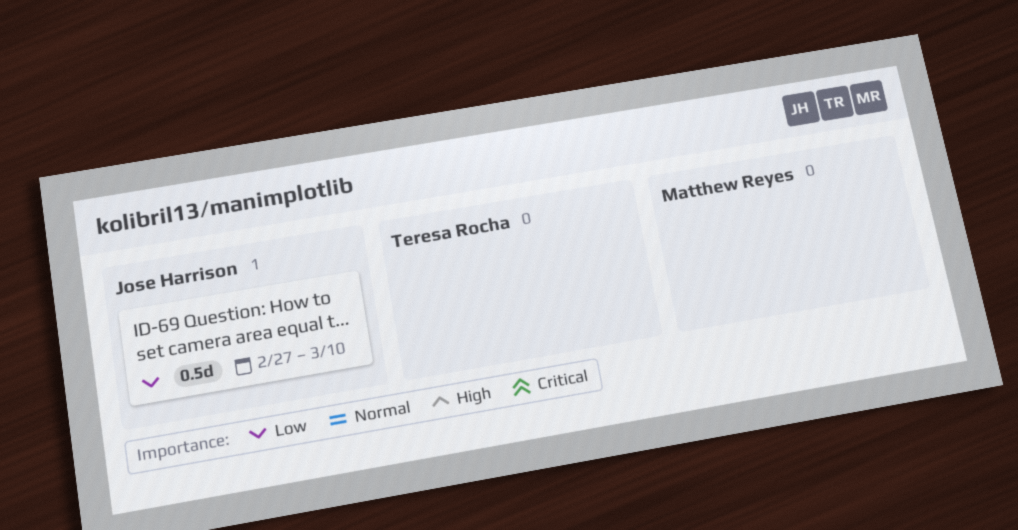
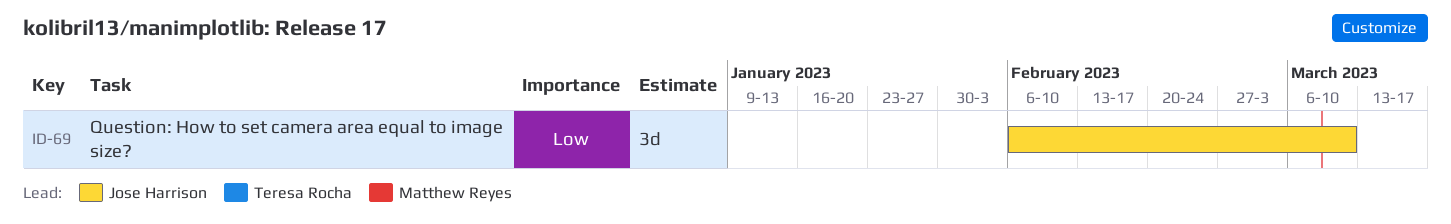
ID-69, estimate: 0.5d -> 3d
ID-69, start: Feb 27 -> Feb 6

